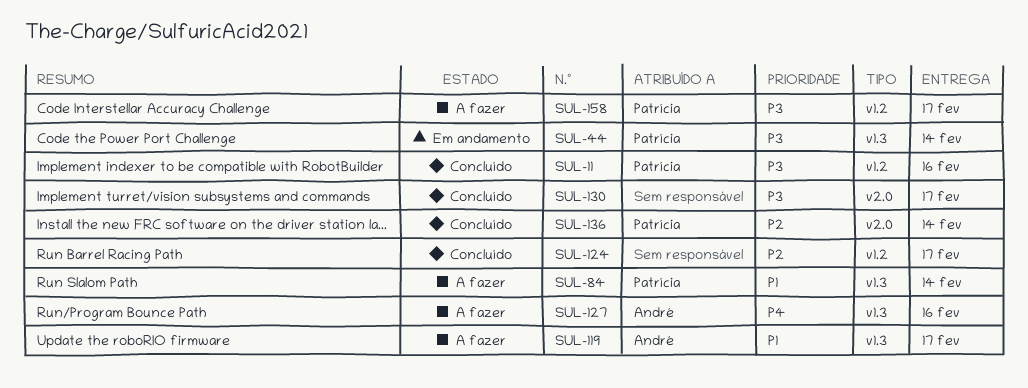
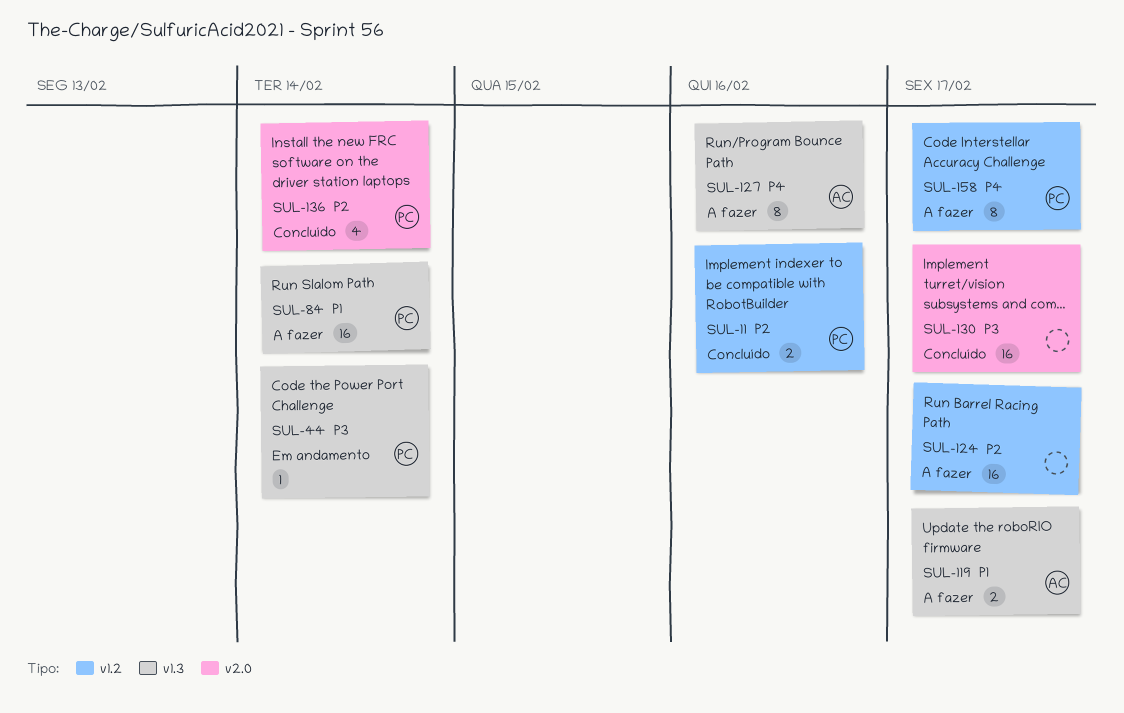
SUL-11, priority: P3 -> P2
SUL-124, status: Concluído -> A fazer
SUL-158, priority: P3 -> P4

